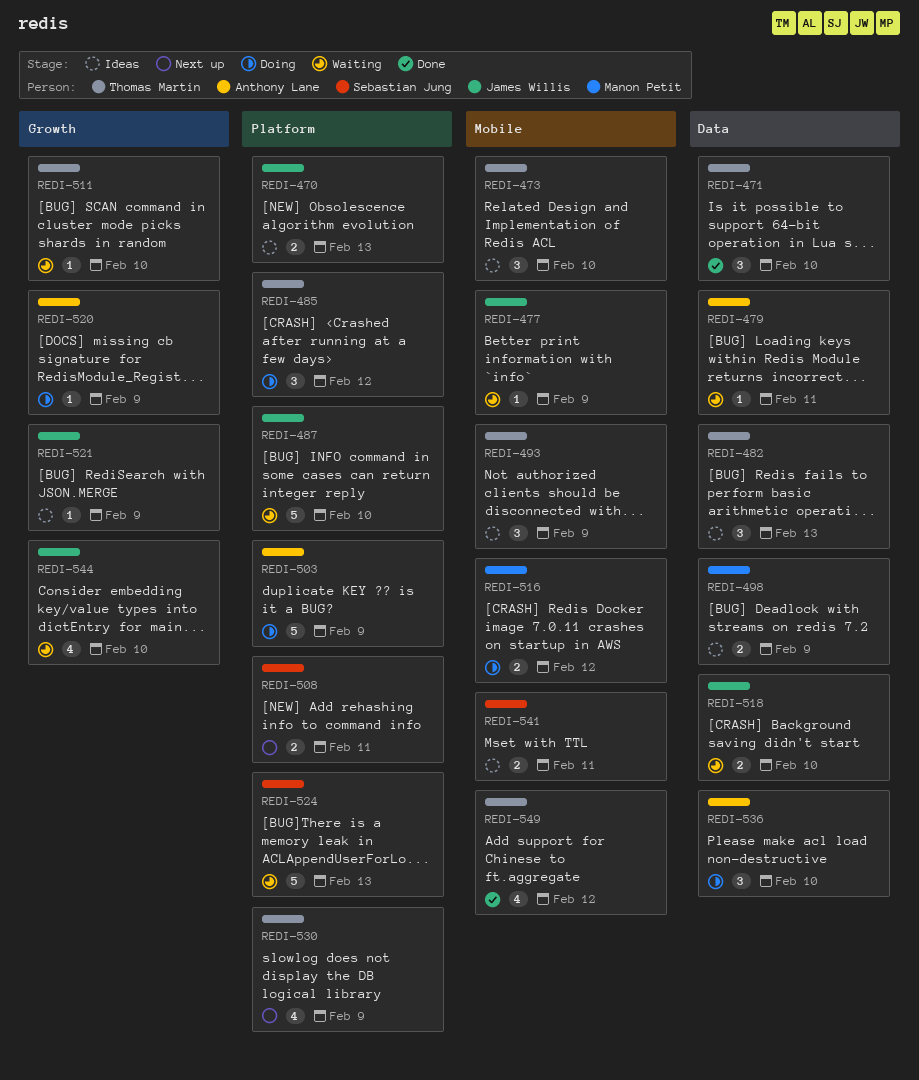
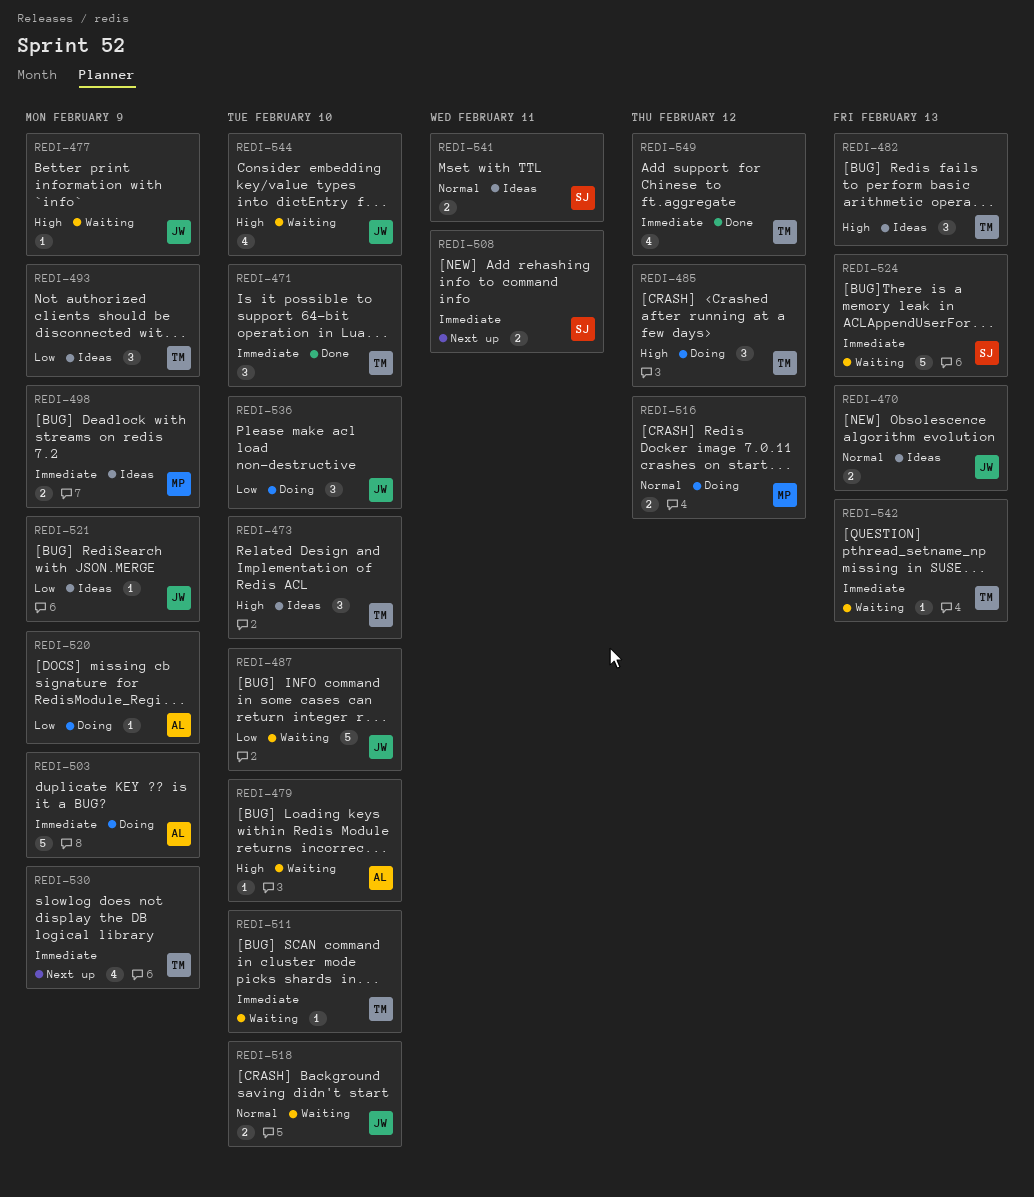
REDI-479, due: Feb 11 -> Feb 10
REDI-536, owner: Anthony Lane -> James Willis
REDI-542: none -> present

